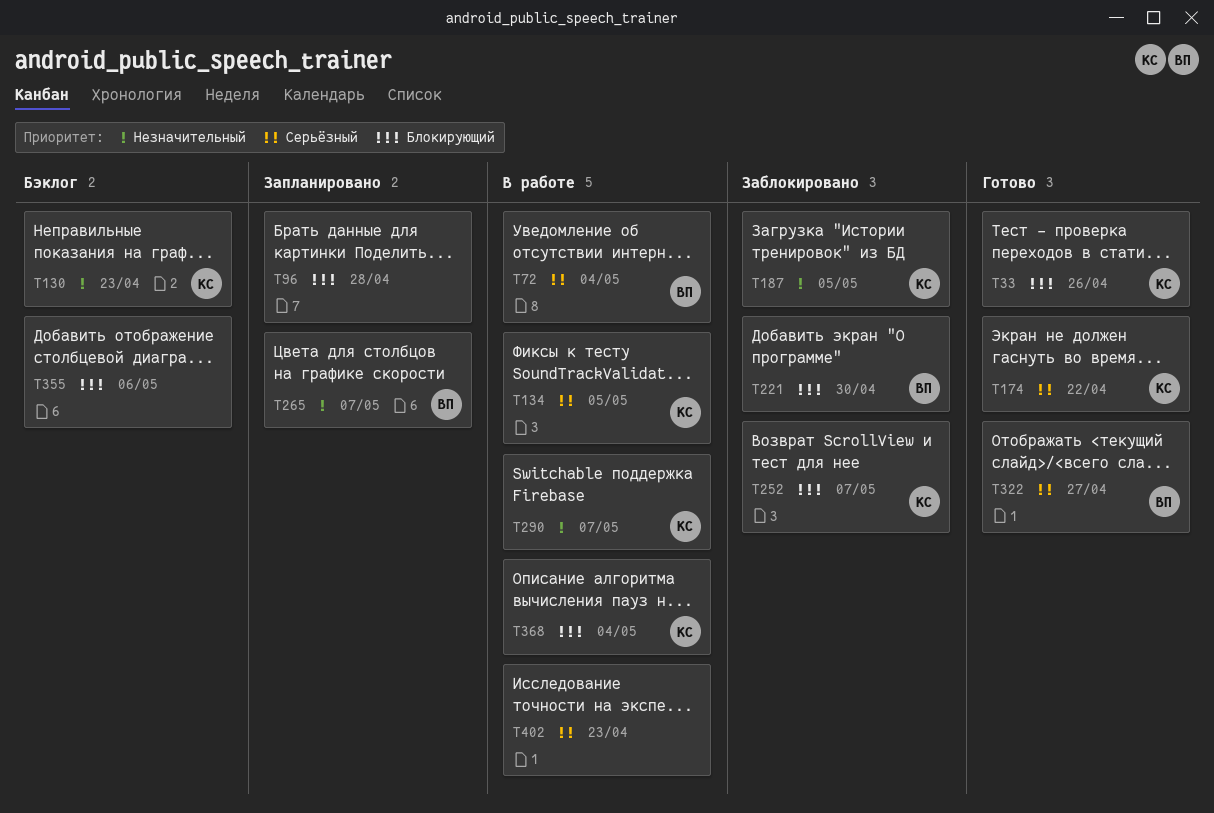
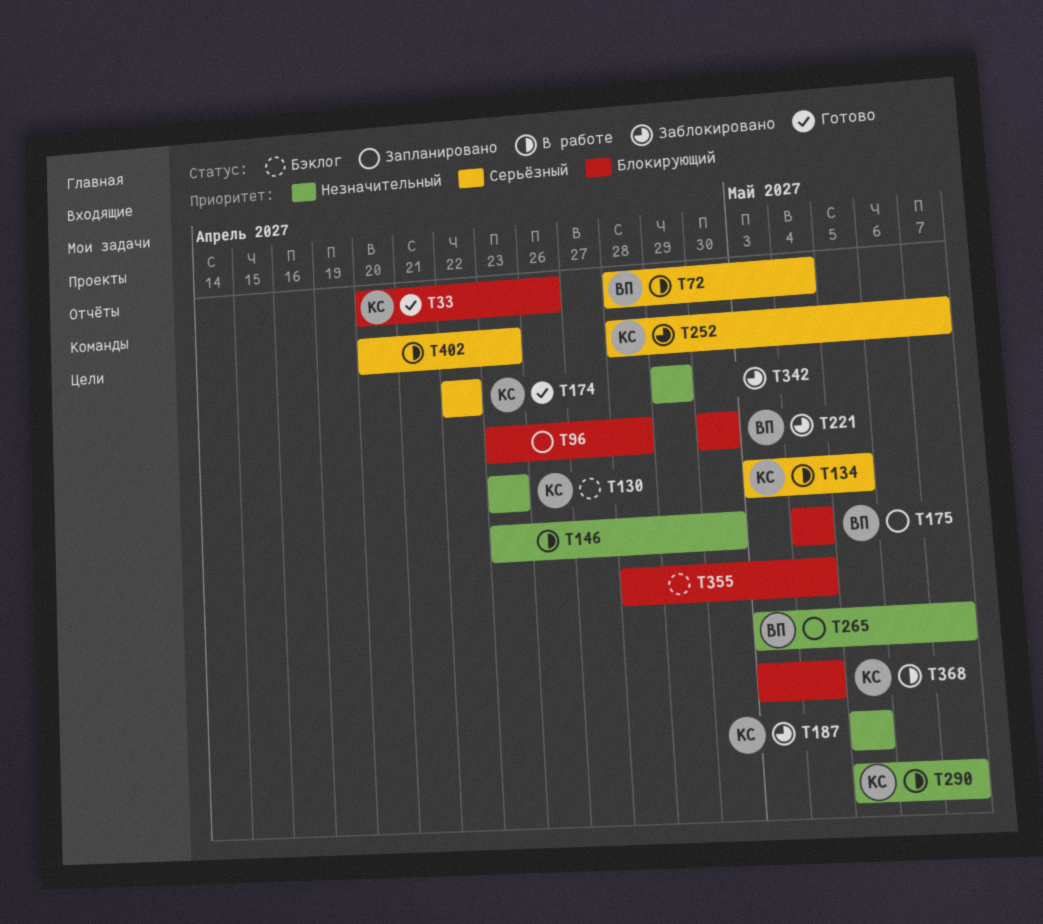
T146: none -> present
T175: none -> present
T252, priority: Блокирующий -> Серьёзный
T322: present -> none
T342: none -> present
T355, due: May 6 -> May 4

